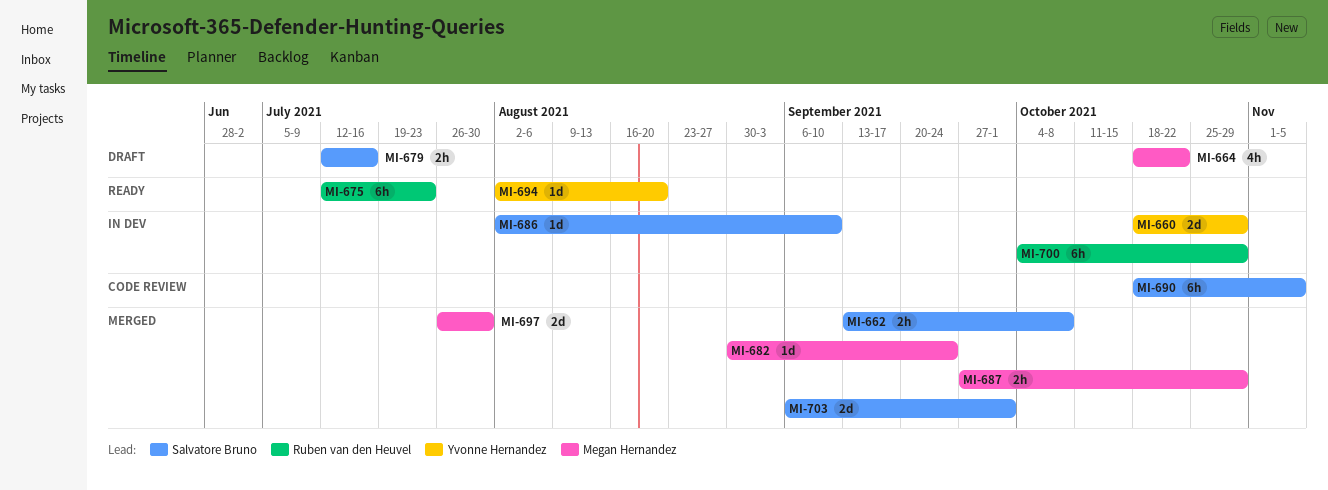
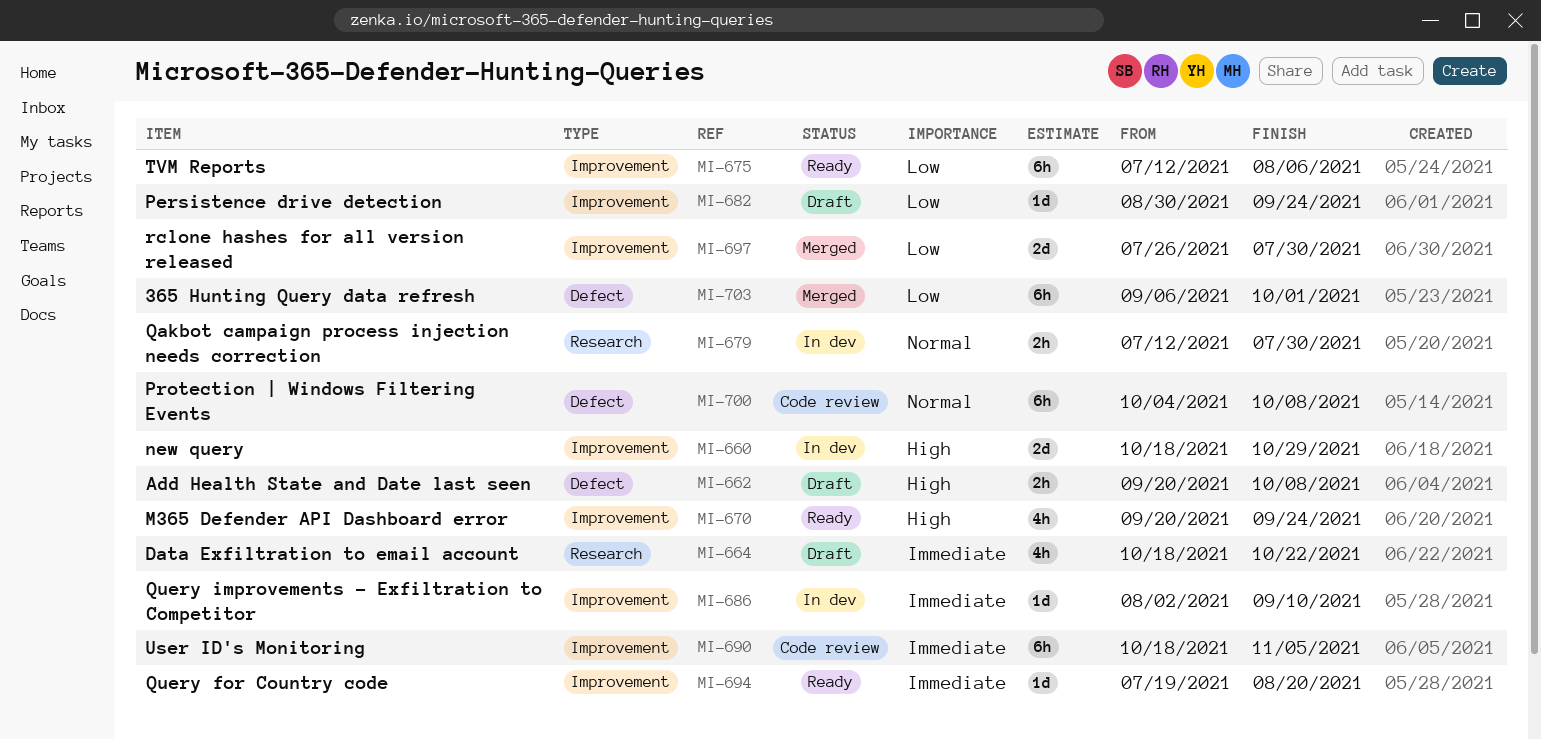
MI-662, status: Merged -> Draft
MI-662, start: Sep 13 -> Sep 20
MI-670: none -> present
MI-675, due: Jul 23 -> Aug 6
MI-679, status: Draft -> In dev
MI-679, due: Jul 16 -> Jul 30
MI-682, status: Merged -> Draft
MI-687: present -> none
MI-694, start: Aug 2 -> Jul 19
MI-700, status: In dev -> Code review
MI-700, due: Oct 29 -> Oct 8
MI-703, estimate: 2d -> 6h

